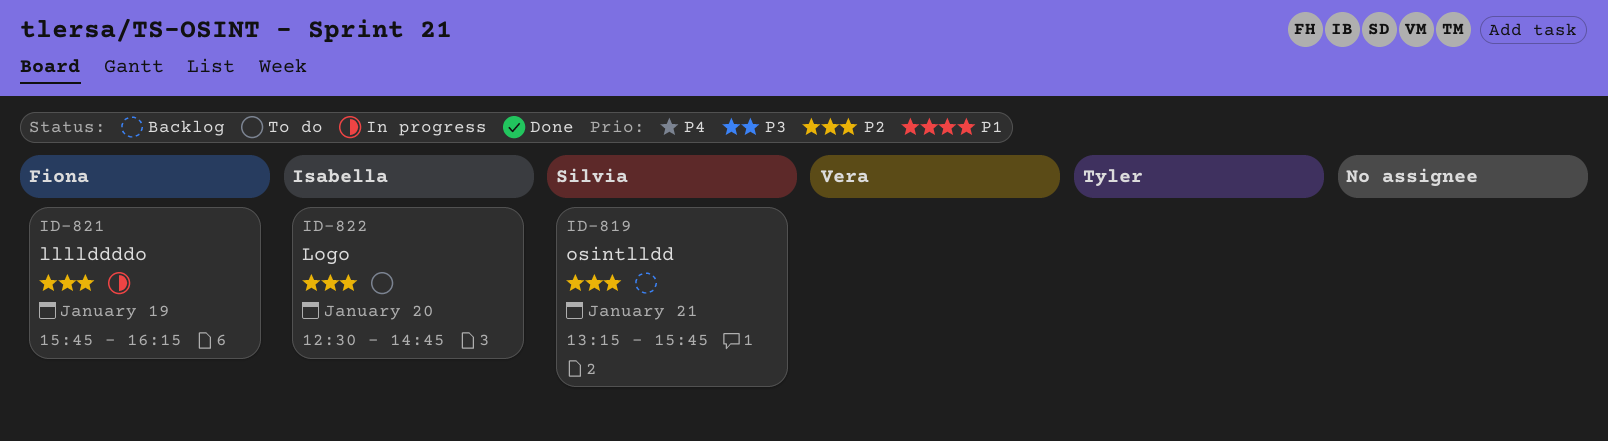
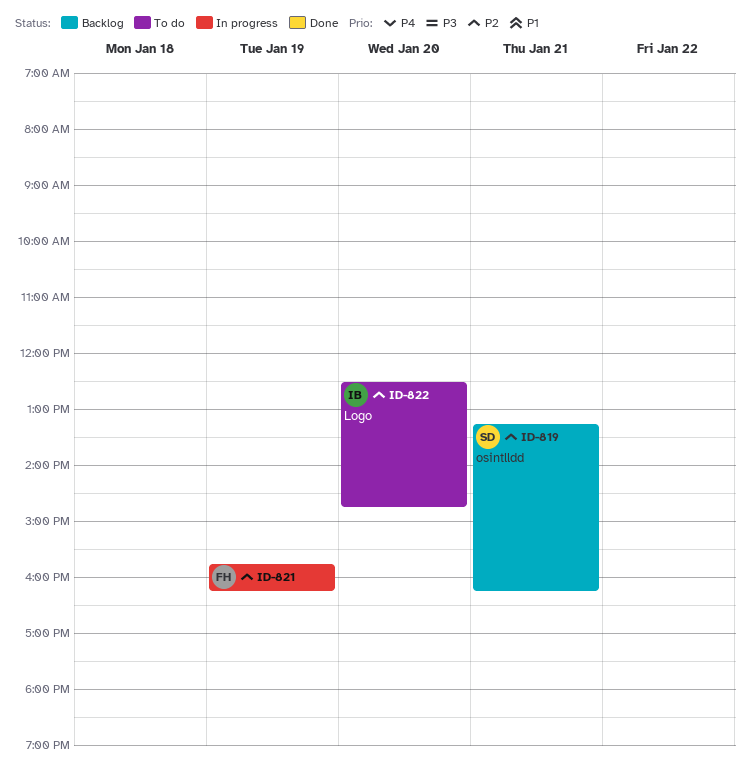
ID-819, ends: 15:45 -> 16:15

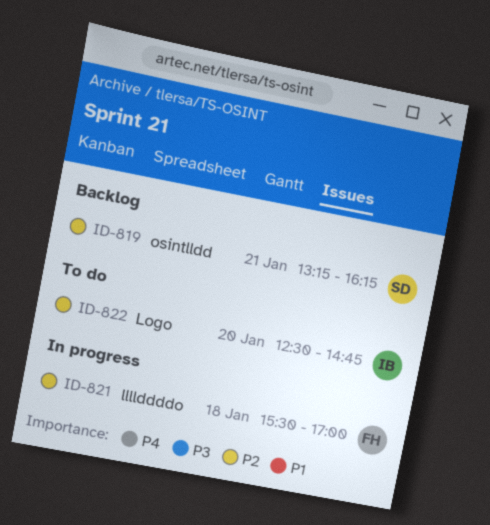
ID-821, day: Jan 19 -> Jan 18
ID-821, begins: 15:45 -> 15:30
ID-821, ends: 16:15 -> 17:00

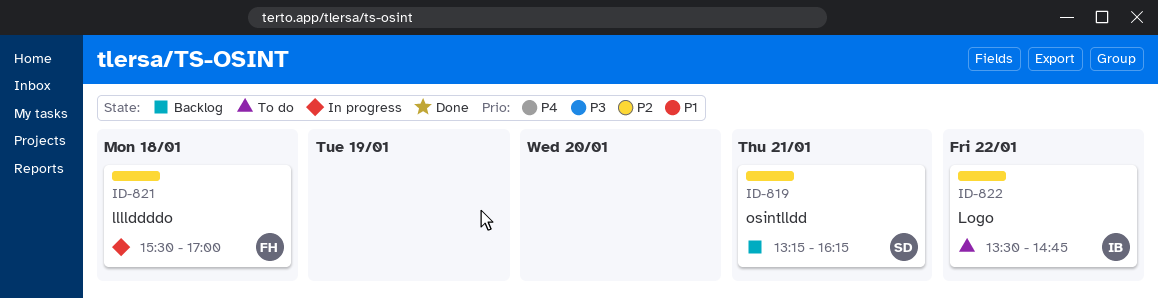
ID-822, day: Jan 20 -> Jan 22
ID-822, begins: 12:30 -> 13:30

